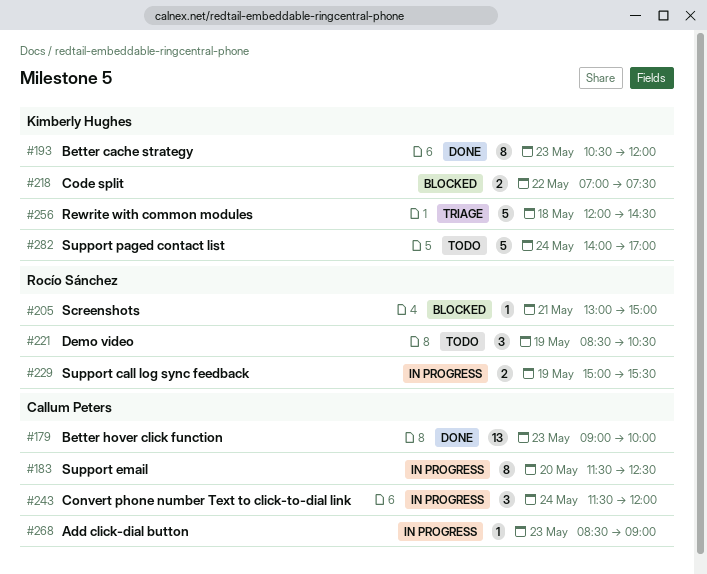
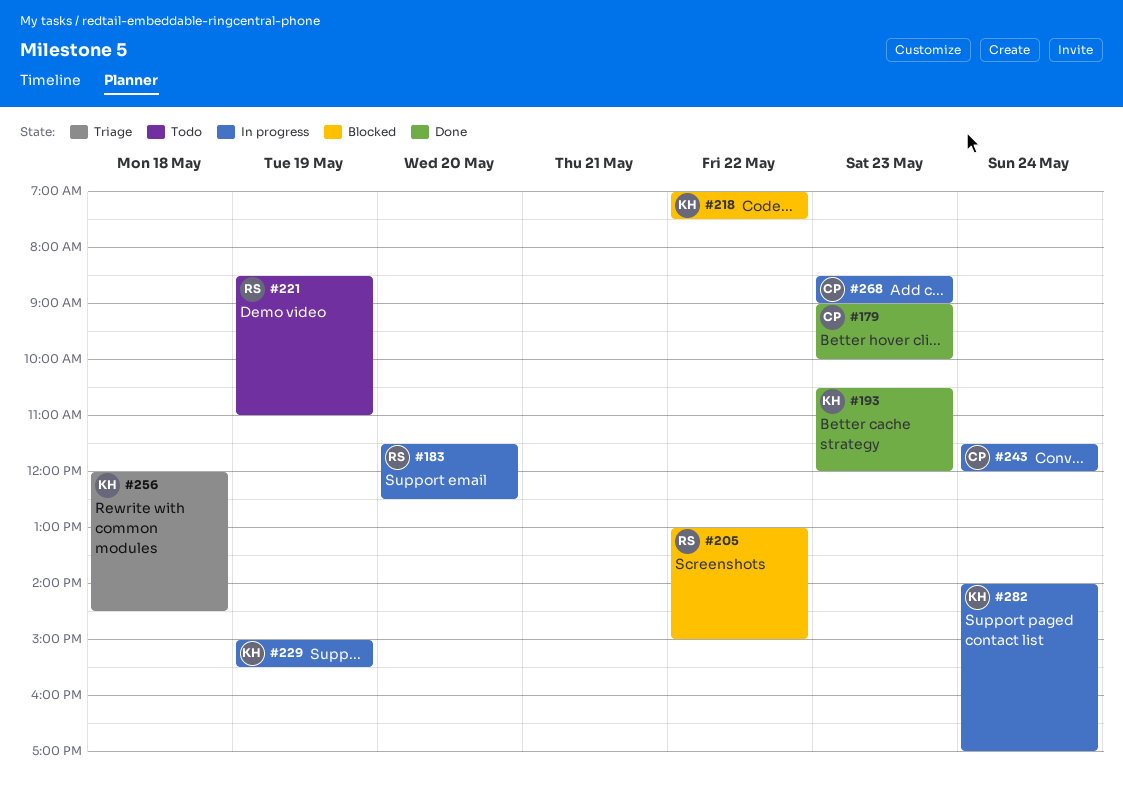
#183, owner: Callum Peters -> Rocío Sánchez
#205, day: May 21 -> May 22
#221, ends: 10:30 -> 11:00
#229, owner: Rocío Sánchez -> Kimberly Hughes
#282, status: Todo -> In progress

